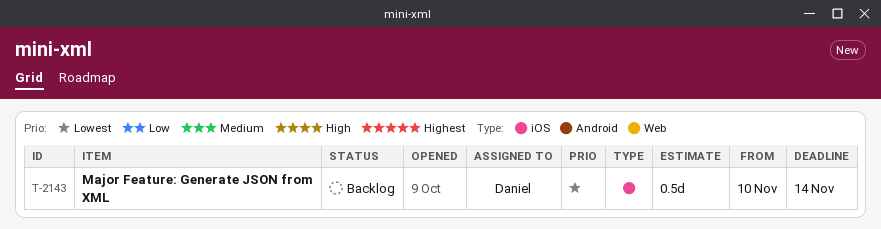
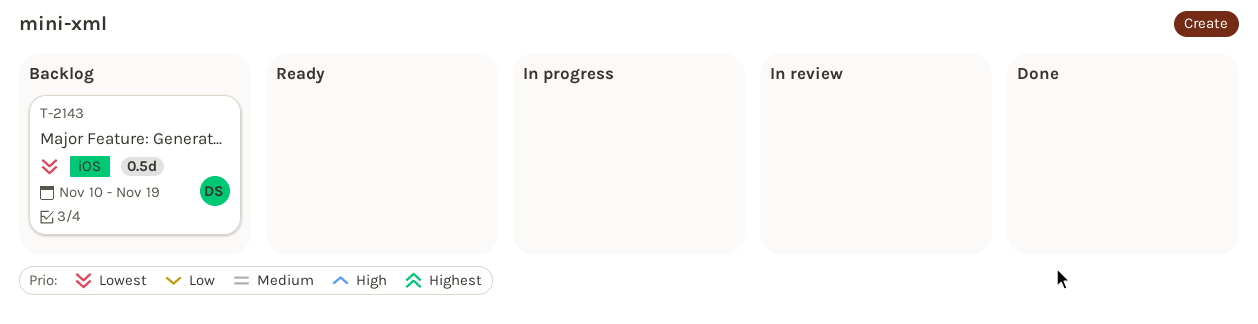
T-2143, due: Nov 14 -> Nov 19

